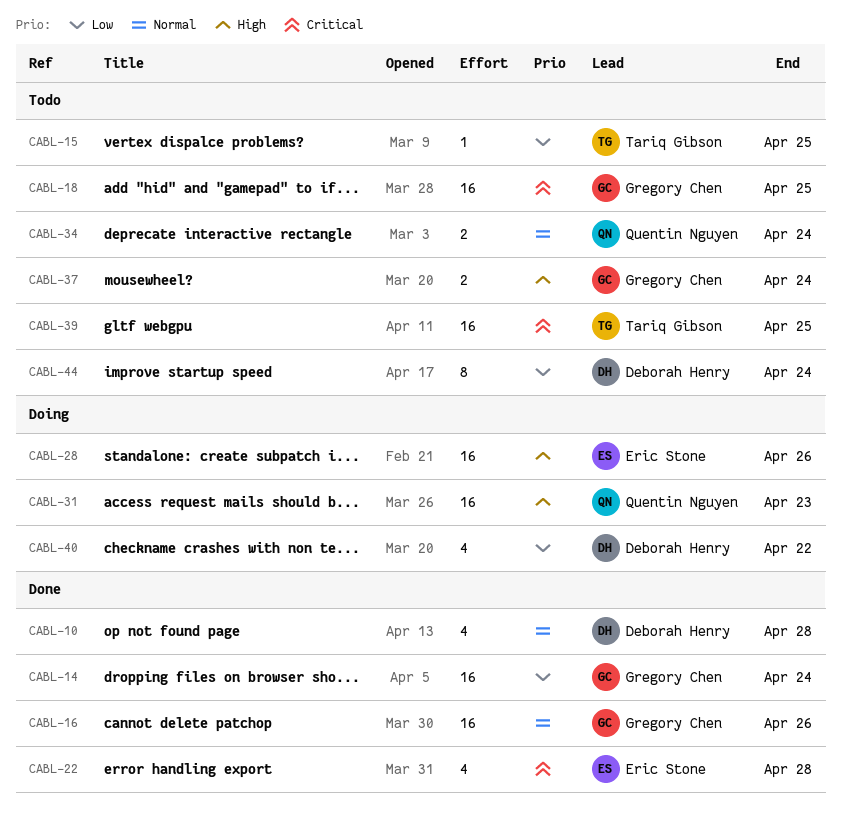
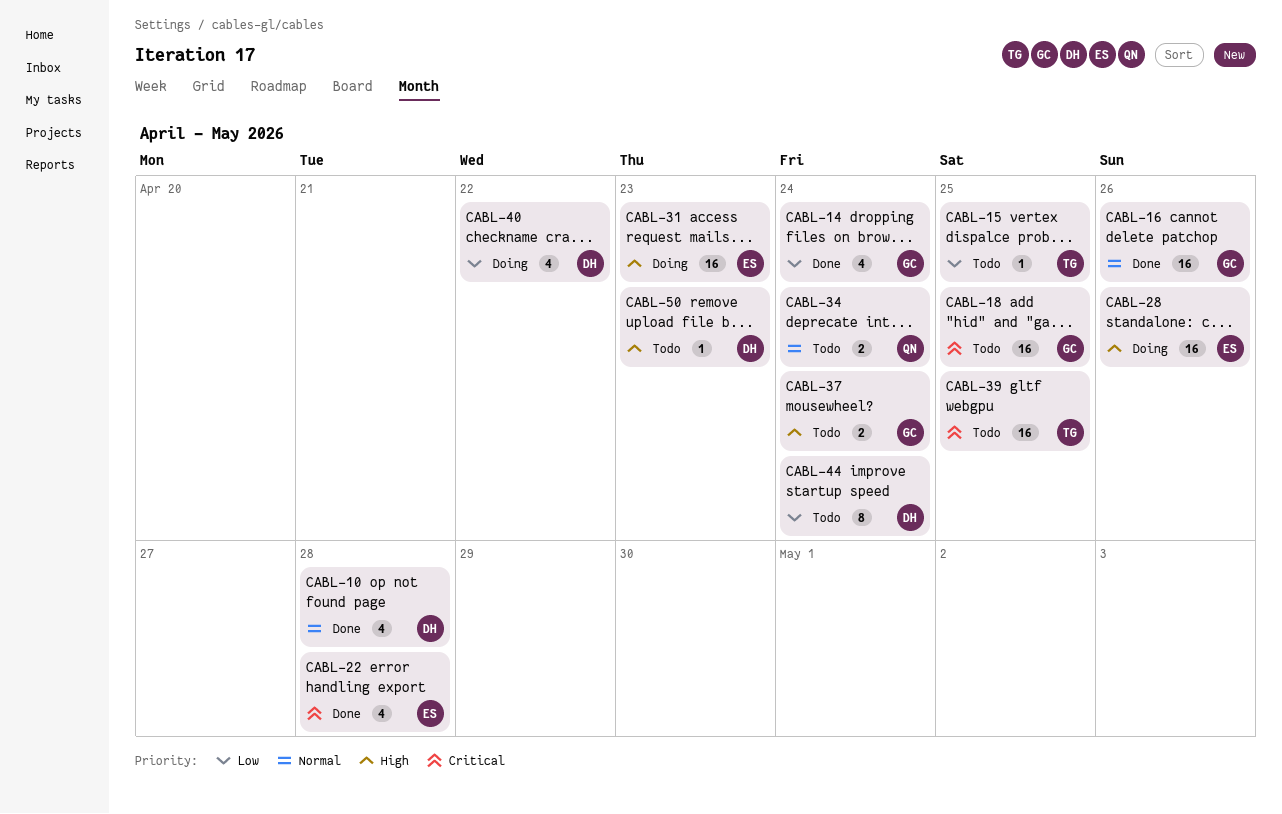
CABL-14, estimate: 16 -> 4
CABL-31, owner: Quentin Nguyen -> Eric Stone
CABL-50: none -> present

